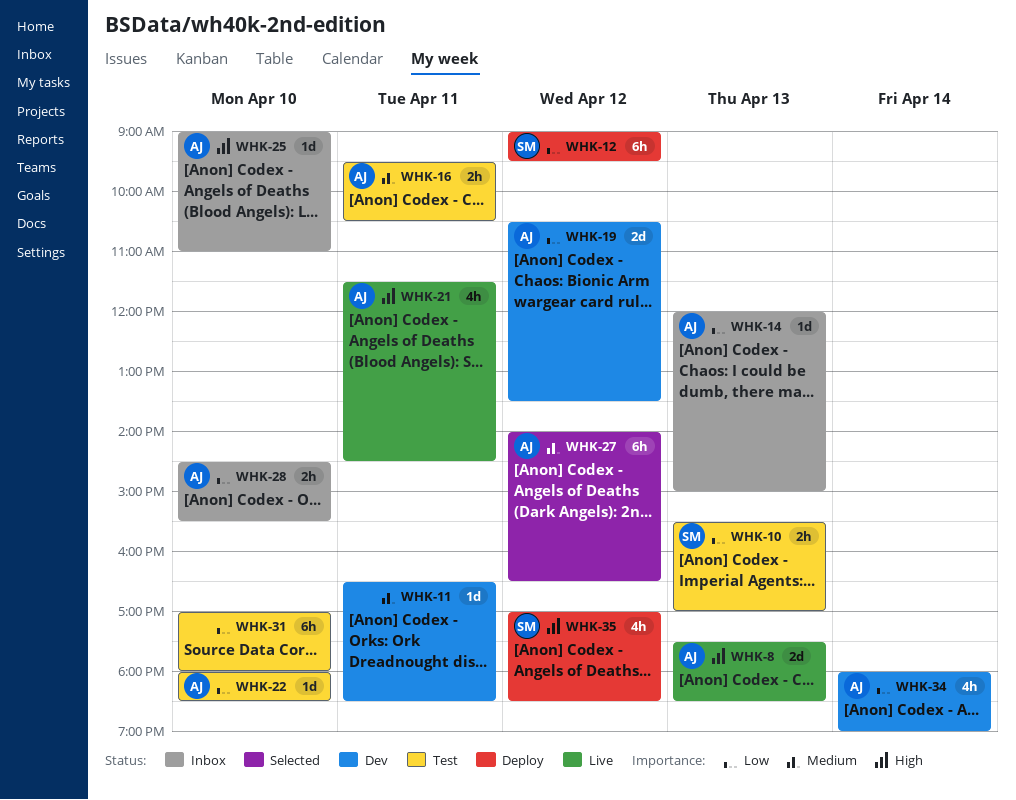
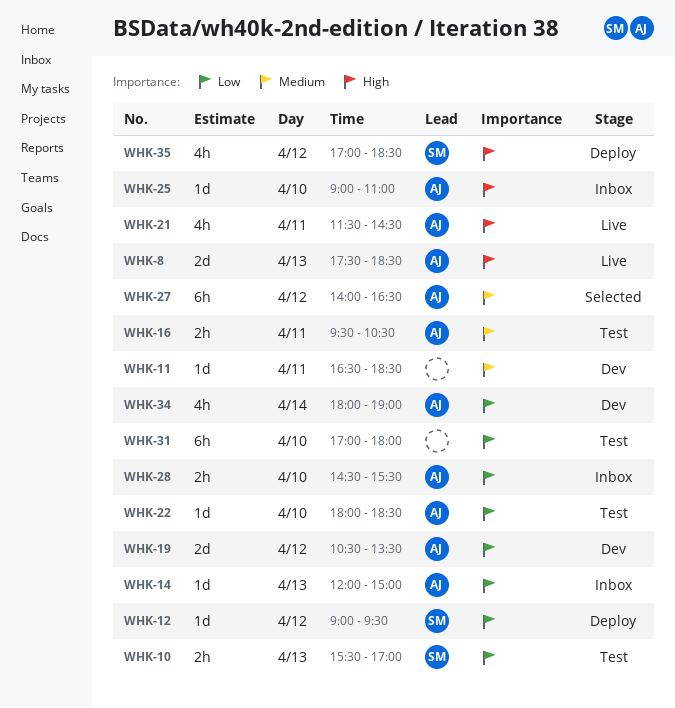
WHK-12, estimate: 6h -> 1d

